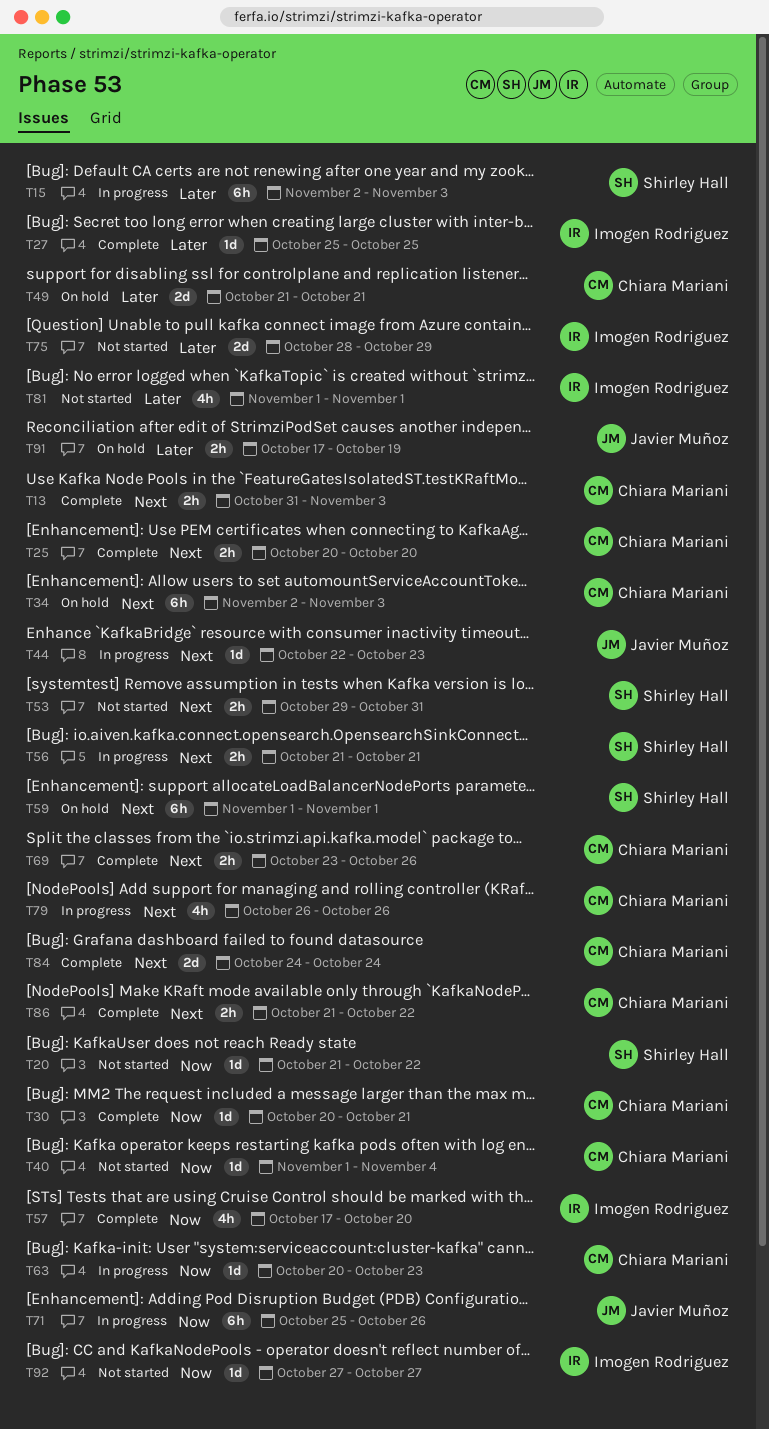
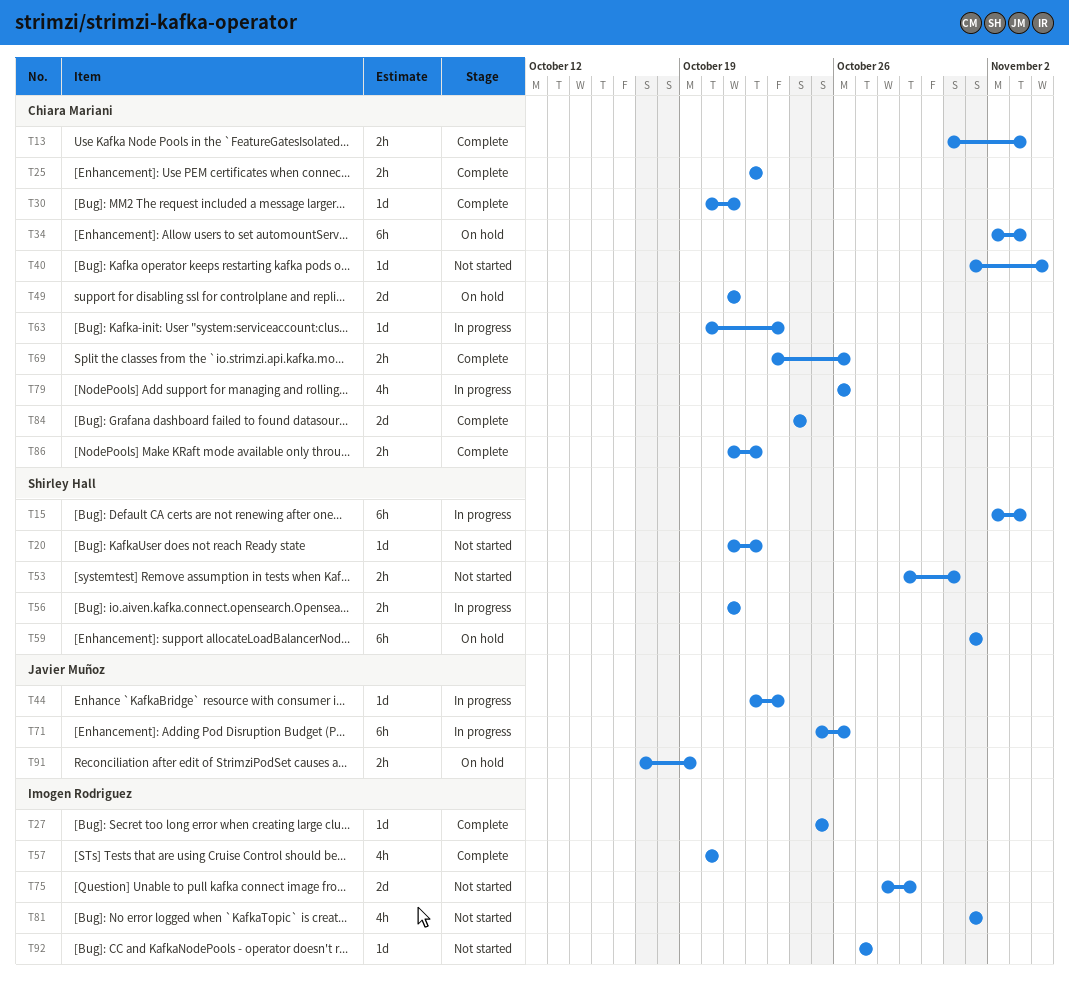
T25, start: Oct 20 -> Oct 22
T25, due: Oct 20 -> Oct 22
T57, start: Oct 17 -> Oct 20

